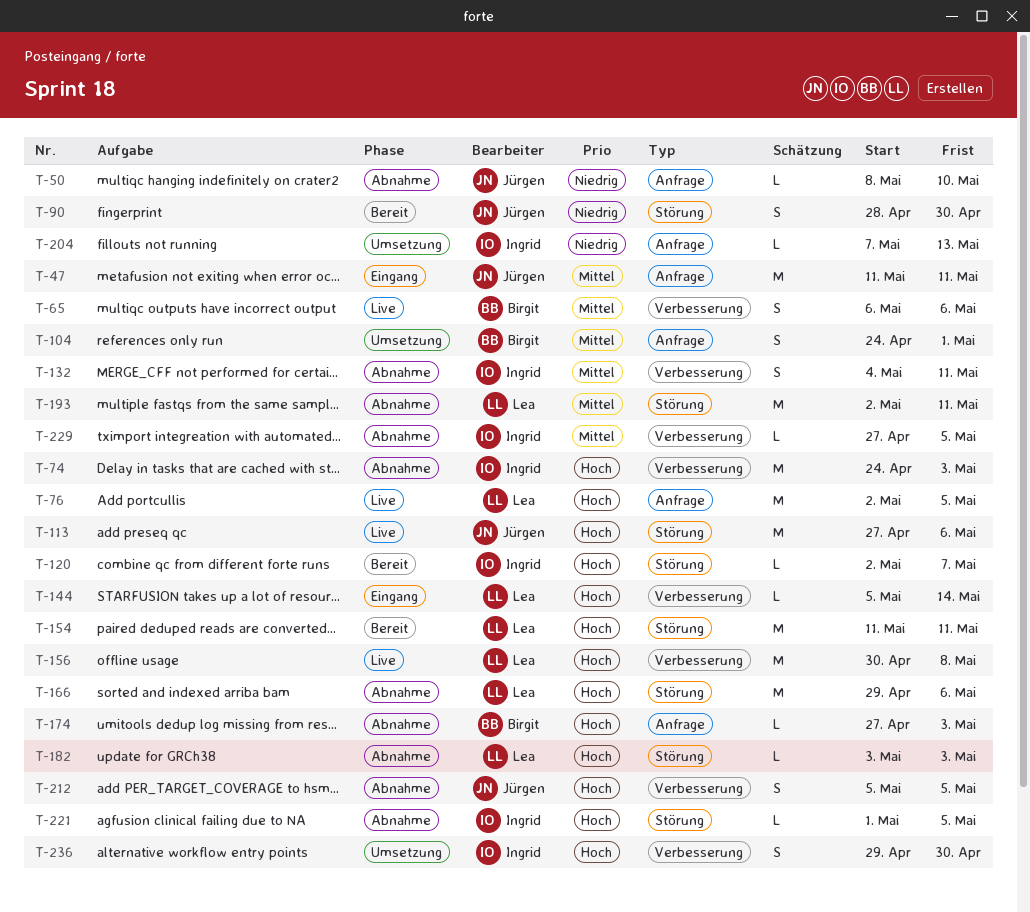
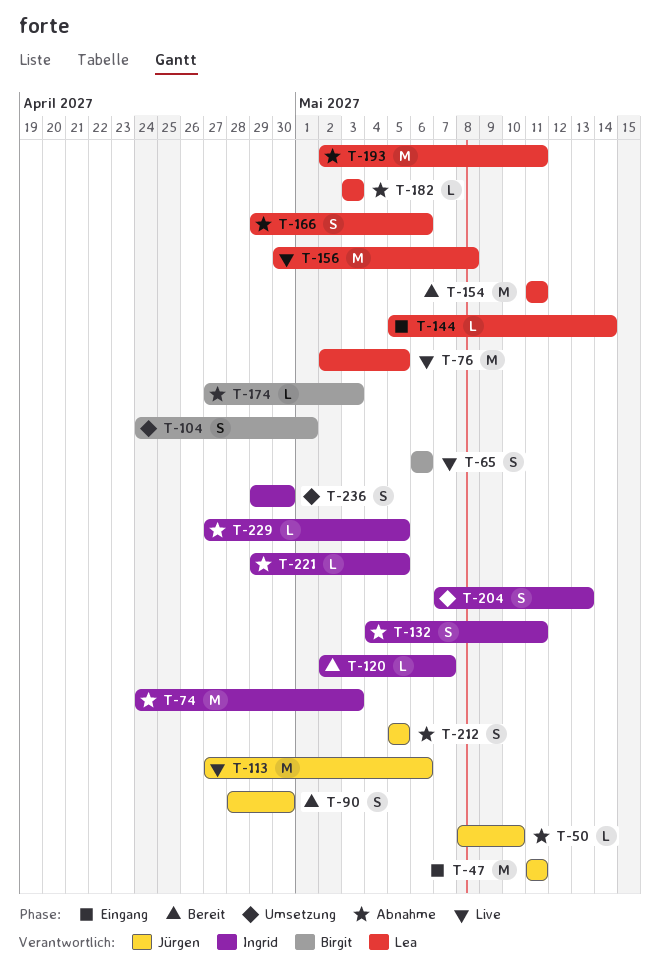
T-166, estimate: M -> S
T-204, estimate: L -> S
T-221, start: May 1 -> Apr 29

